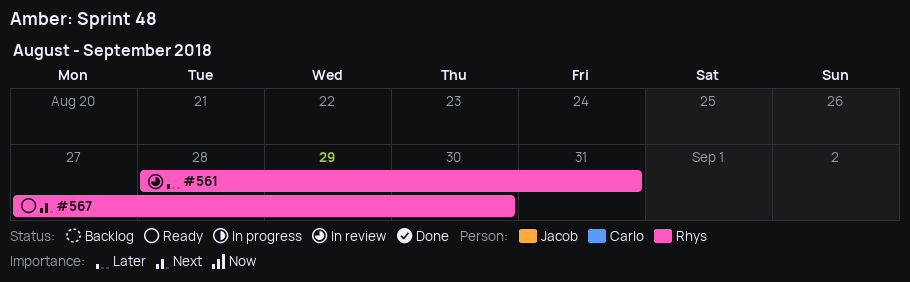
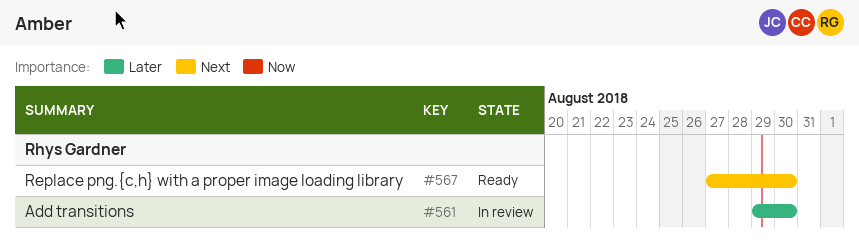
#561, start: Aug 28 -> Aug 29
#561, due: Aug 31 -> Aug 30

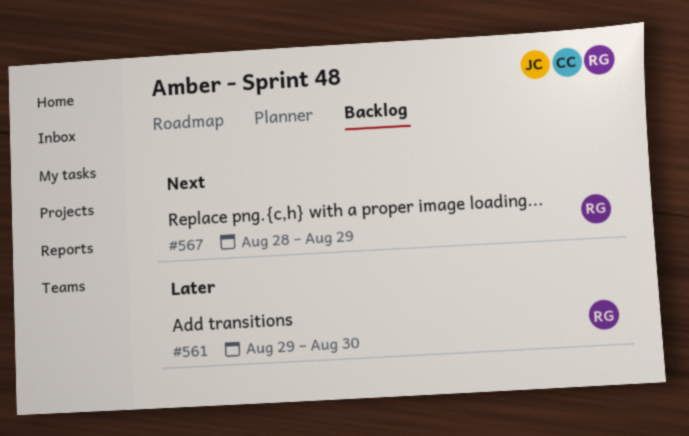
#567, start: Aug 27 -> Aug 28
#567, due: Aug 30 -> Aug 29

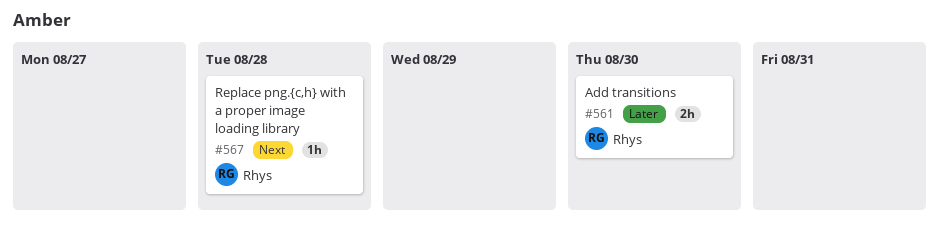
#567, due: Aug 29 -> Aug 28

